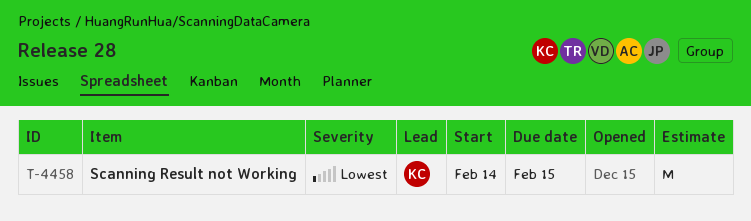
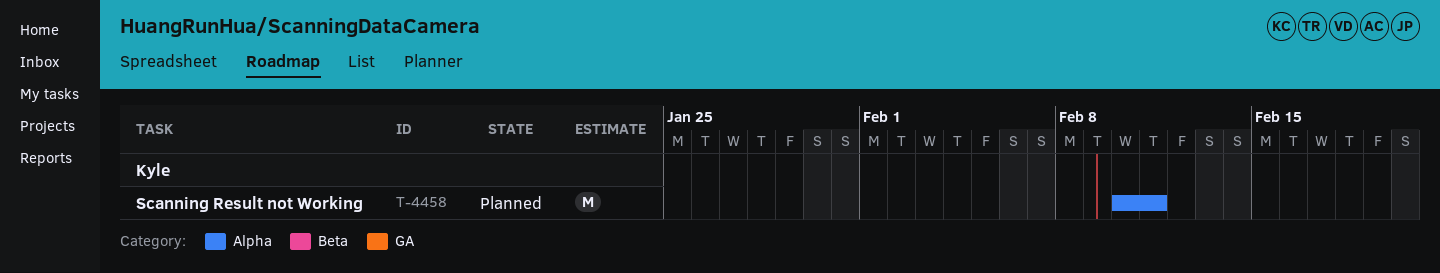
T-4458, start: Feb 14 -> Feb 10
T-4458, due: Feb 15 -> Feb 11

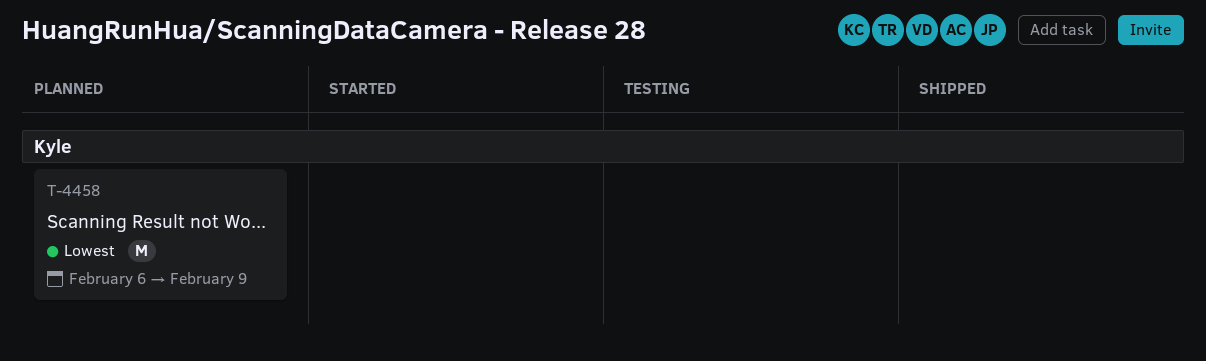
T-4458, start: Feb 10 -> Feb 6
T-4458, due: Feb 11 -> Feb 9

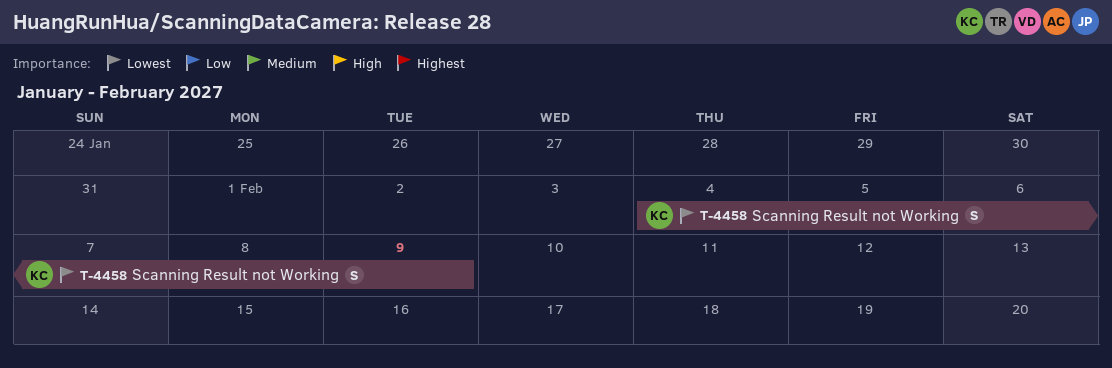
T-4458, estimate: M -> S
T-4458, start: Feb 6 -> Feb 4

